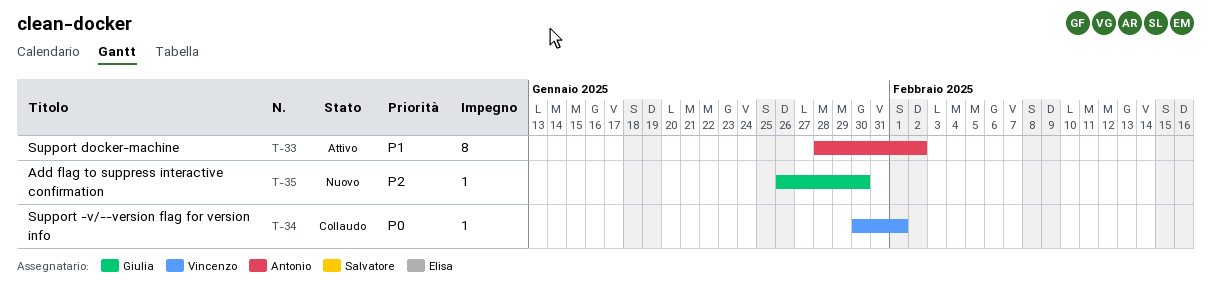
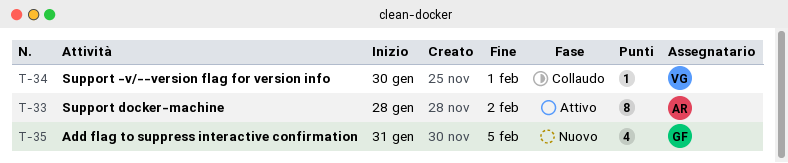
T-35, estimate: 1 -> 4
T-35, start: Jan 26 -> Jan 31
T-35, due: Jan 30 -> Feb 5

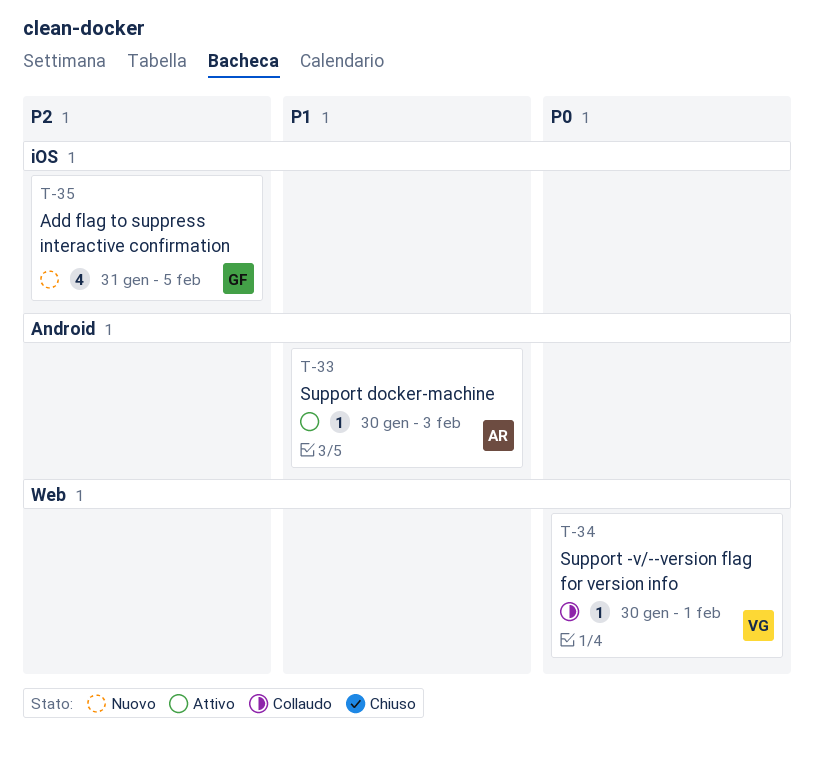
T-33, estimate: 8 -> 1
T-33, start: Jan 28 -> Jan 30
T-33, due: Feb 2 -> Feb 3

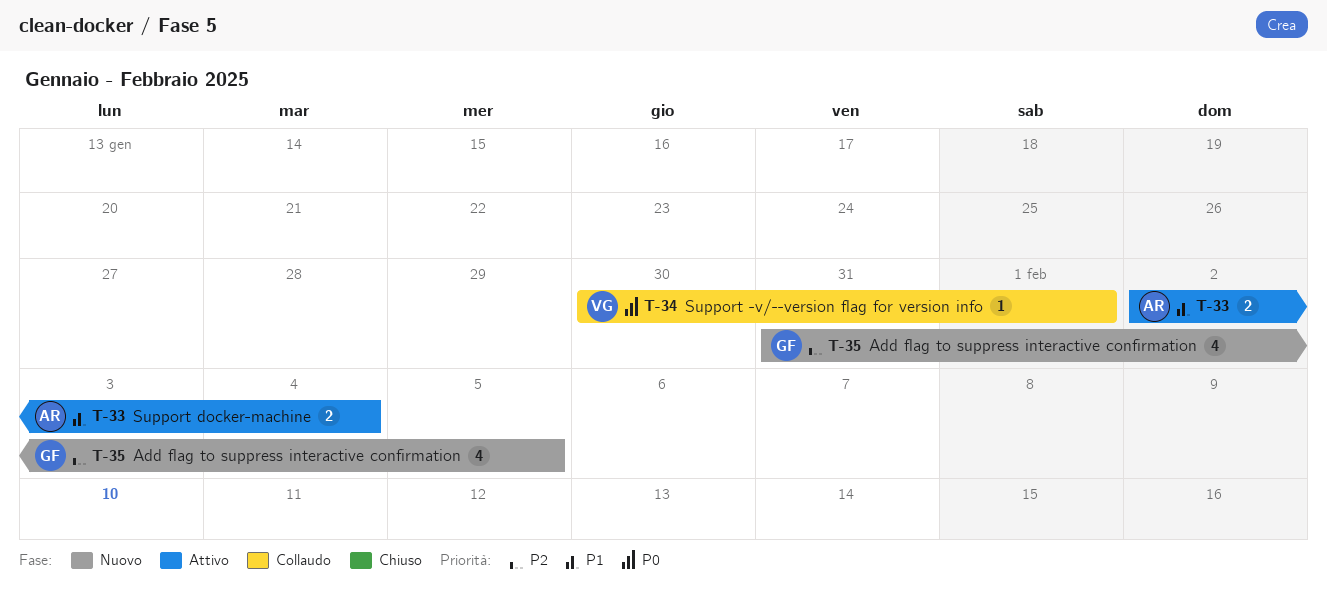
T-33, estimate: 1 -> 2
T-33, start: Jan 30 -> Feb 2
T-33, due: Feb 3 -> Feb 4

